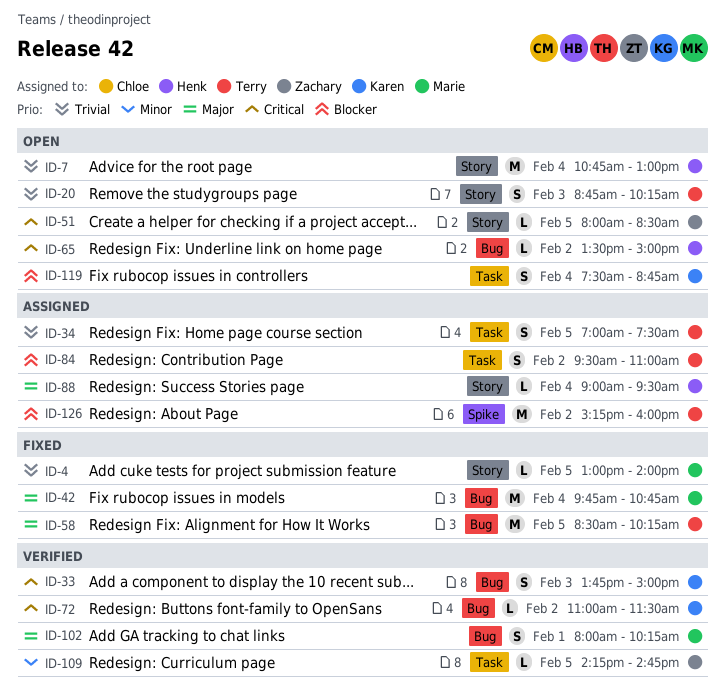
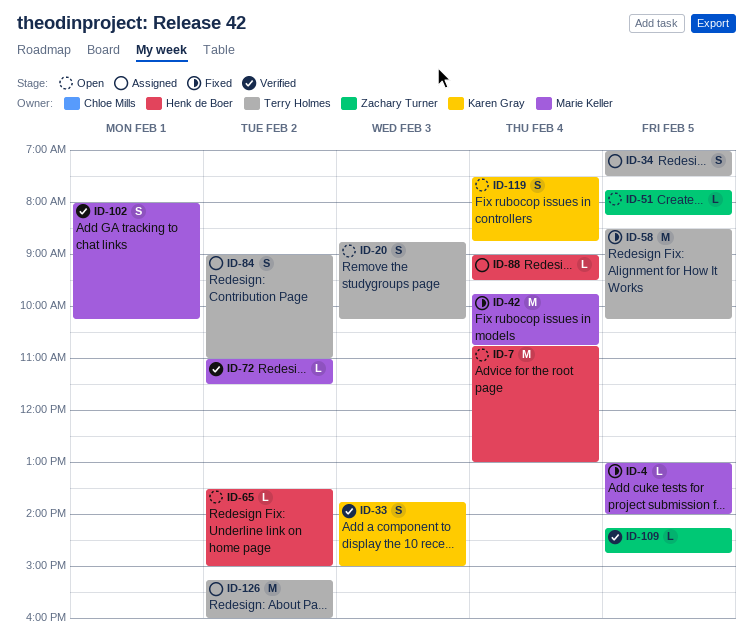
ID-51, begins: 08:00 -> 07:45
ID-51, ends: 08:30 -> 08:15
ID-72, owner: Karen Gray -> Marie Keller
ID-84, begins: 09:30 -> 09:00

